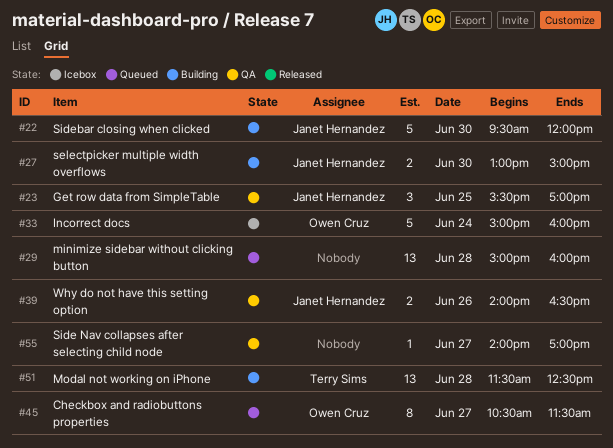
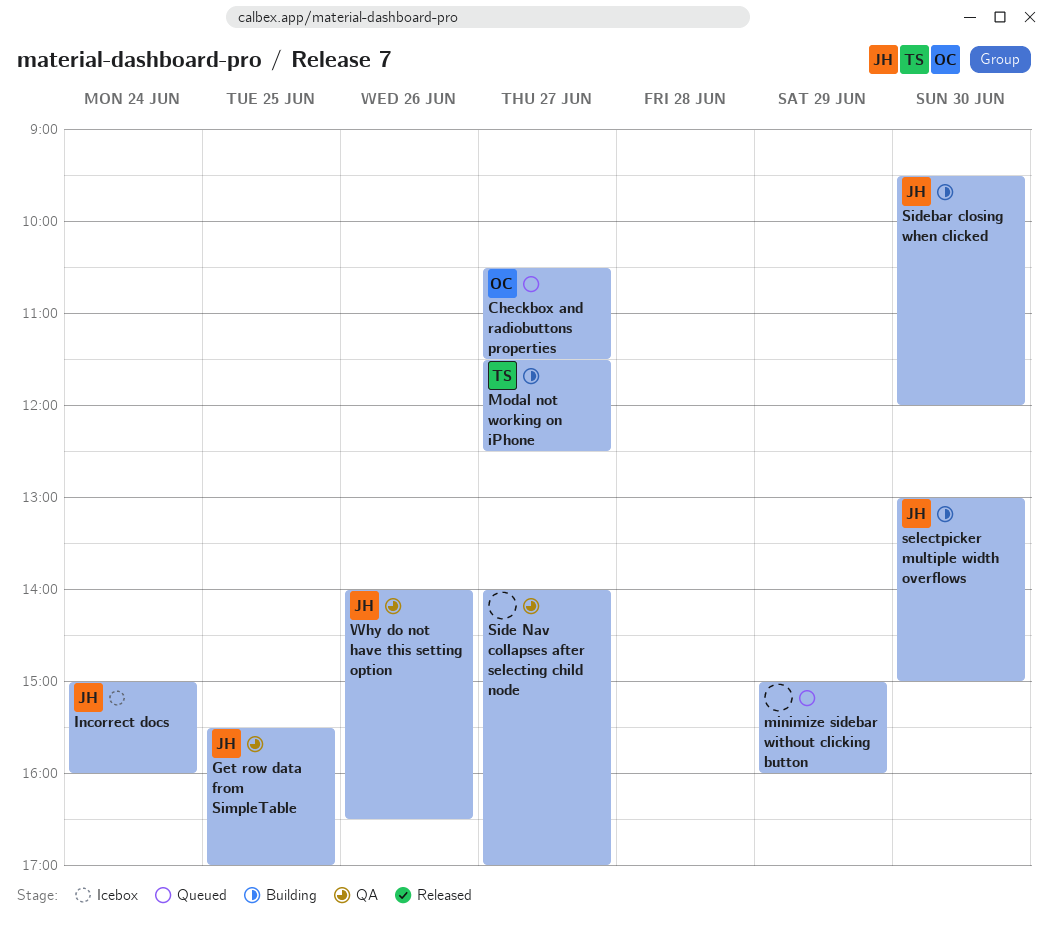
Incorrect docs, owner: Owen Cruz -> Janet Hernandez
minimize sidebar without clicking button, day: Jun 28 -> Jun 29
Modal not working on iPhone, day: Jun 28 -> Jun 27

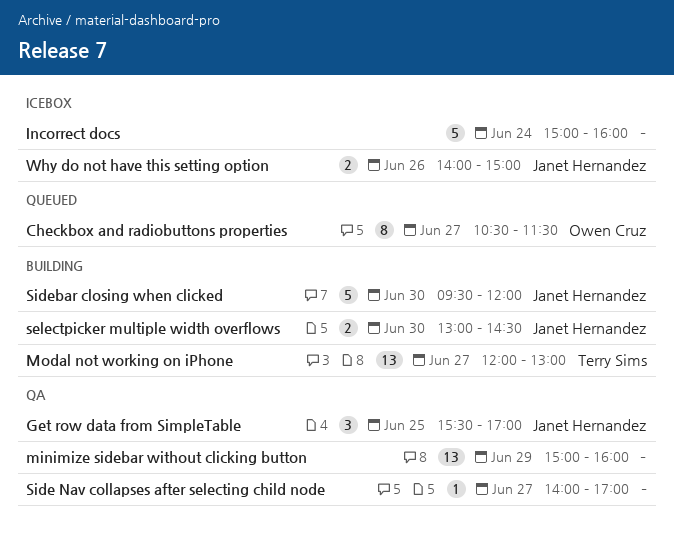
Incorrect docs, owner: Janet Hernandez -> none
minimize sidebar without clicking button, status: Queued -> QA
Modal not working on iPhone, begins: 11:30 -> 12:00
Modal not working on iPhone, ends: 12:30 -> 13:00
selectpicker multiple width overflows, ends: 15:00 -> 14:30
Why do not have this setting option, status: QA -> Icebox
Why do not have this setting option, ends: 16:30 -> 15:00

